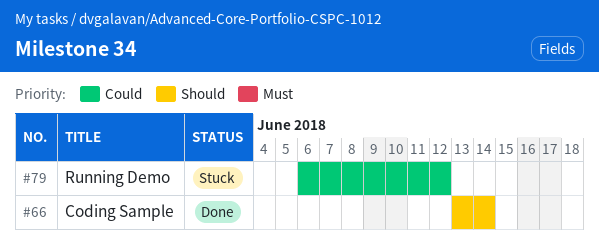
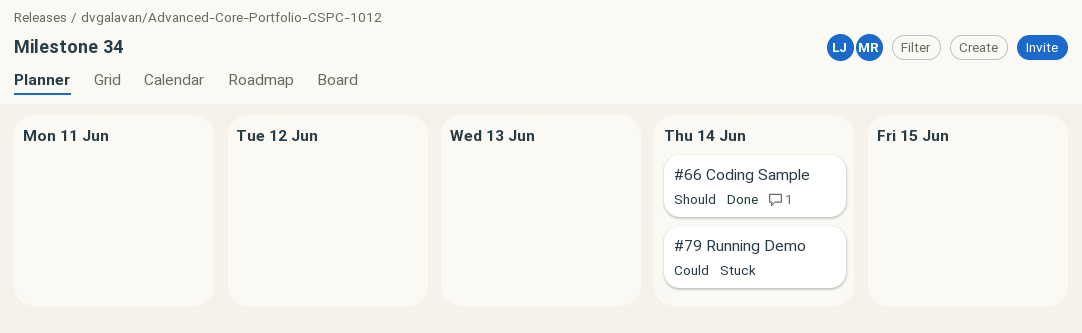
#79, due: Jun 12 -> Jun 14

